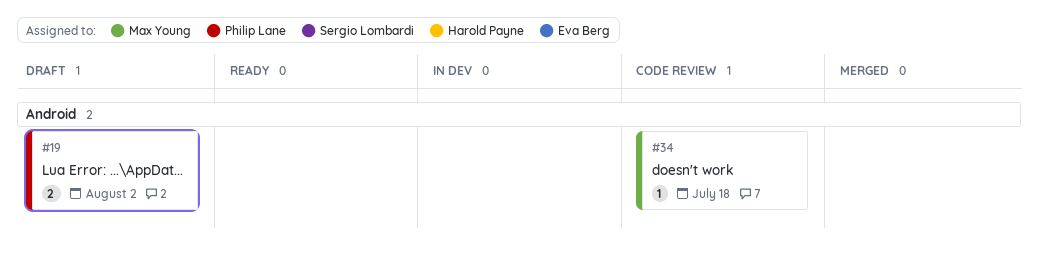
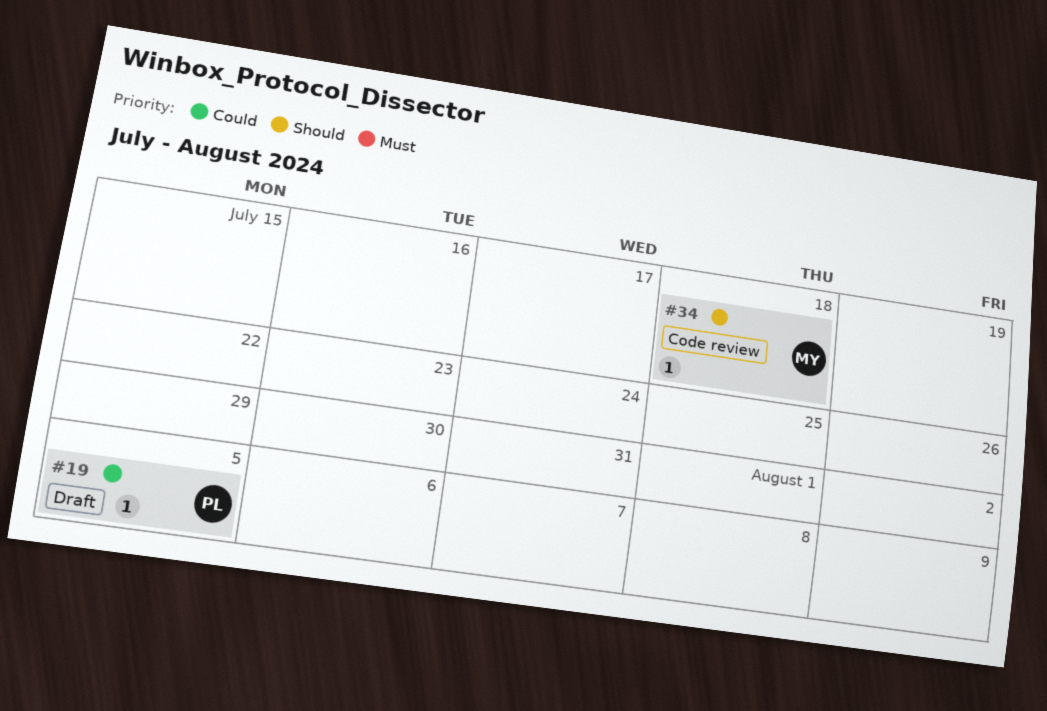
#19, estimate: 2 -> 1
#19, due: Aug 2 -> Aug 5

